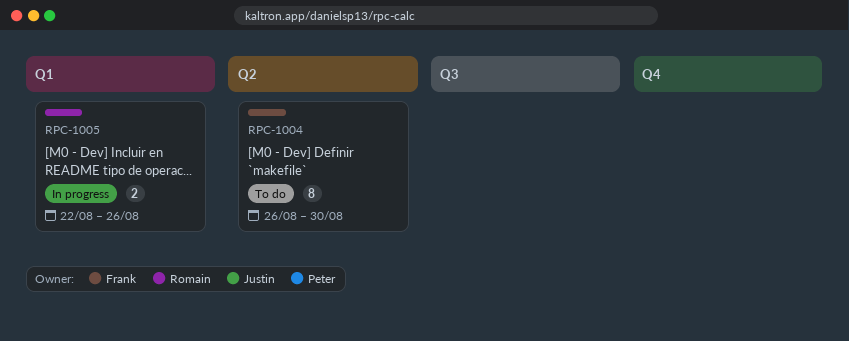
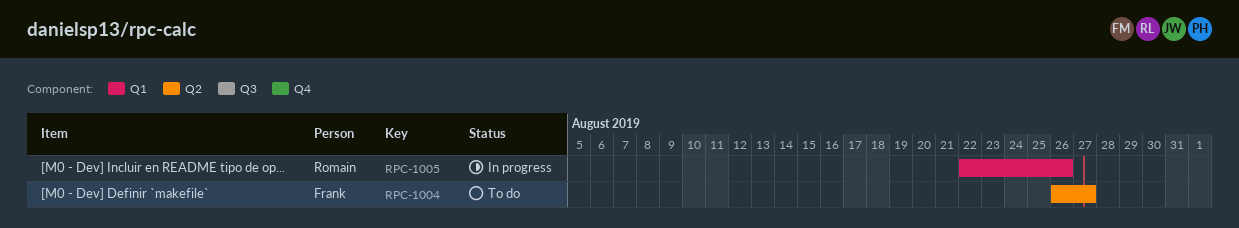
RPC-1004, due: Aug 30 -> Aug 27

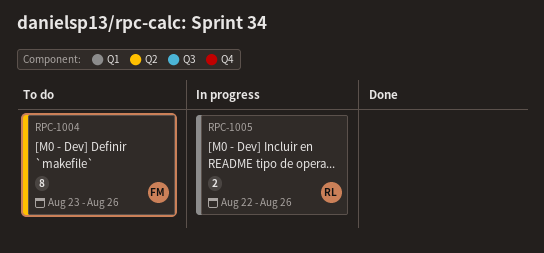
RPC-1004, start: Aug 26 -> Aug 23
RPC-1004, due: Aug 27 -> Aug 26

